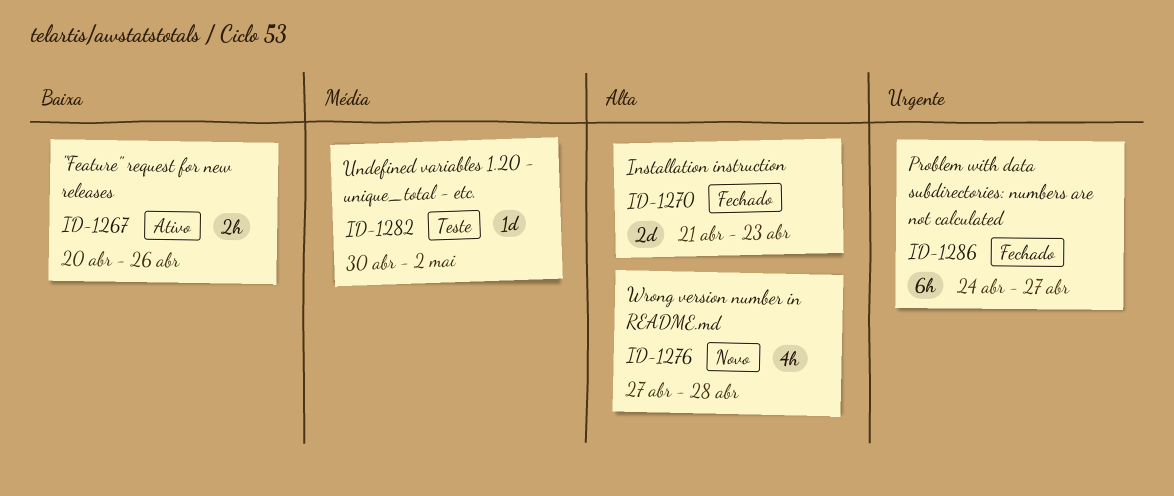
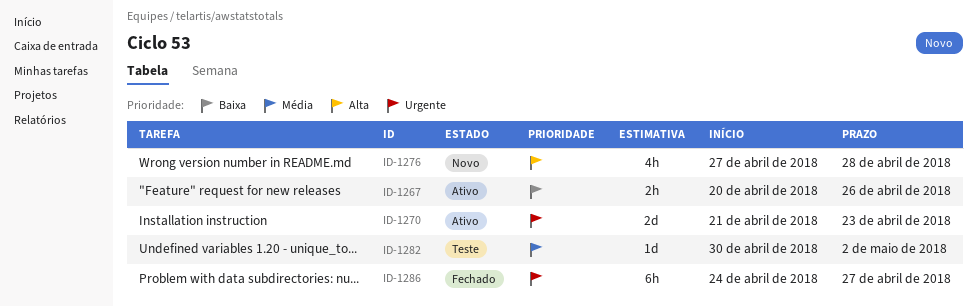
ID-1270, status: Fechado -> Ativo
ID-1270, priority: Alta -> Urgente

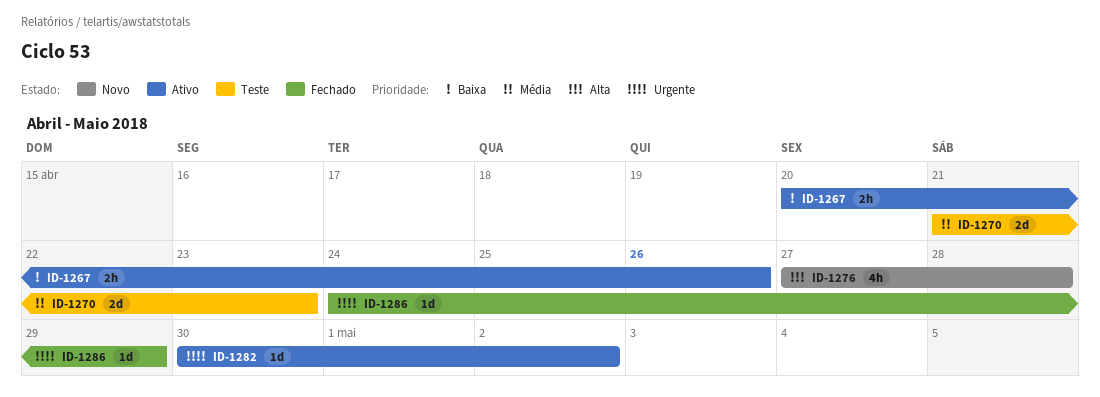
ID-1270, status: Ativo -> Teste
ID-1270, priority: Urgente -> Média
ID-1282, status: Teste -> Ativo
ID-1282, priority: Média -> Urgente
ID-1286, estimate: 6h -> 1d
ID-1286, due: Apr 27 -> Apr 29

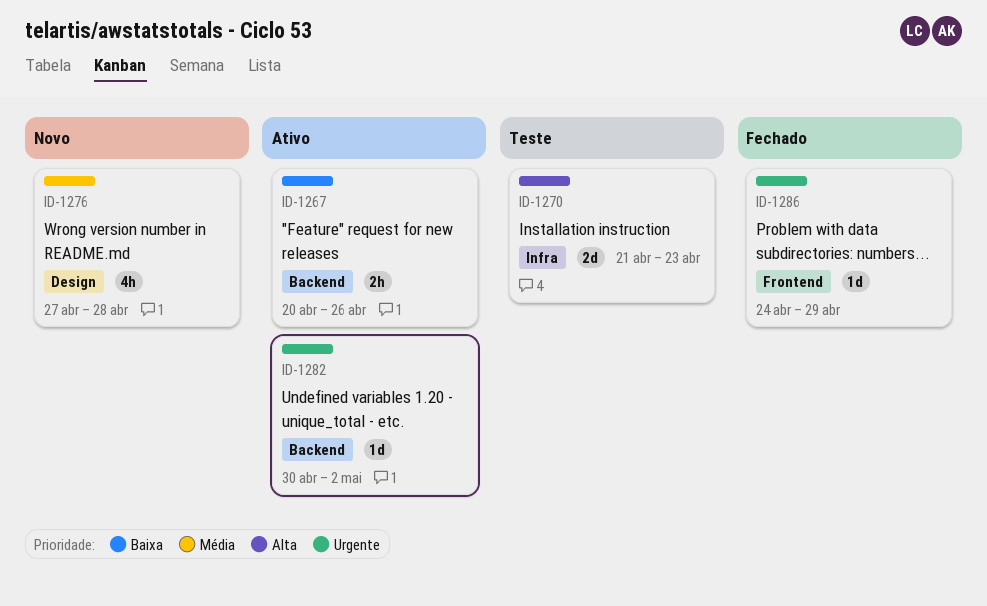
ID-1270, priority: Média -> Alta
ID-1276, priority: Alta -> Média

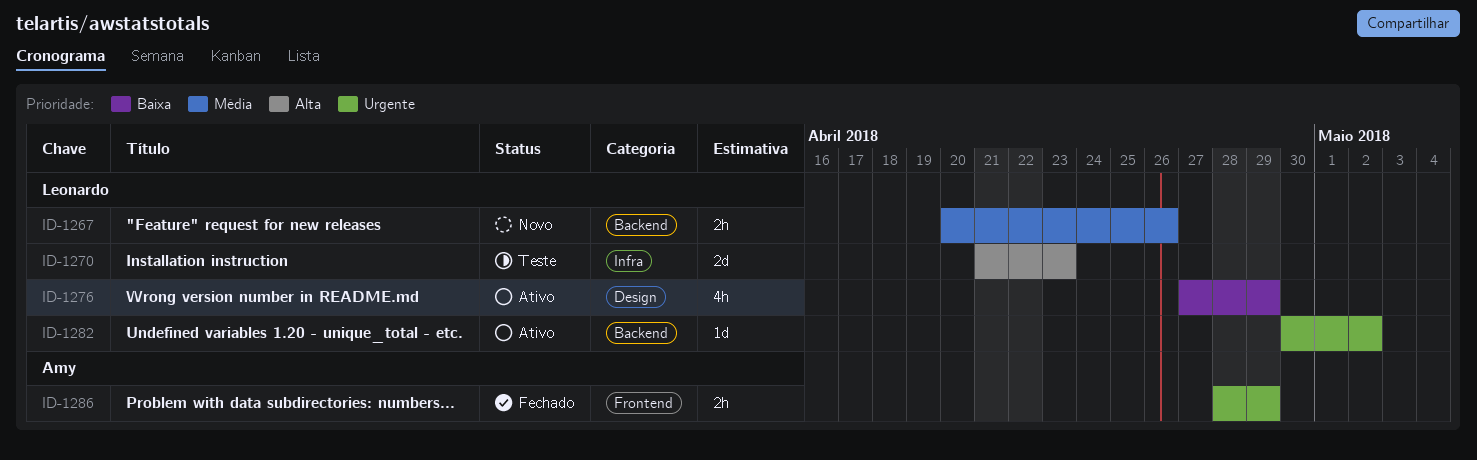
ID-1267, status: Ativo -> Novo
ID-1267, priority: Baixa -> Média
ID-1276, status: Novo -> Ativo
ID-1276, priority: Média -> Baixa
ID-1276, due: Apr 28 -> Apr 29
ID-1286, estimate: 1d -> 2h
ID-1286, start: Apr 24 -> Apr 28

